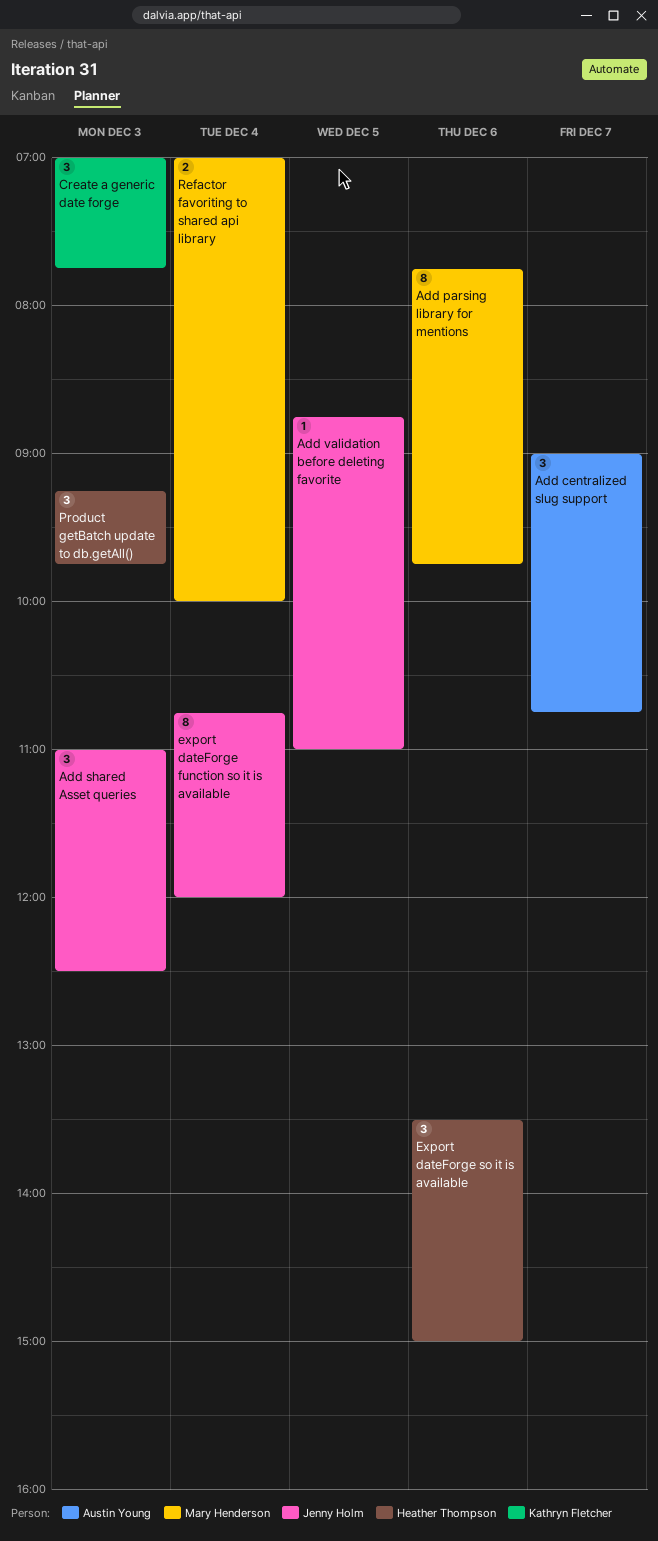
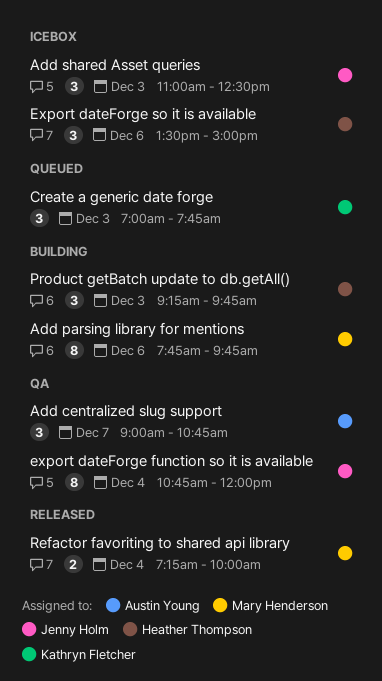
Add validation before deleting favorite: present -> none
Refactor favoriting to shared api library, begins: 07:00 -> 07:15

